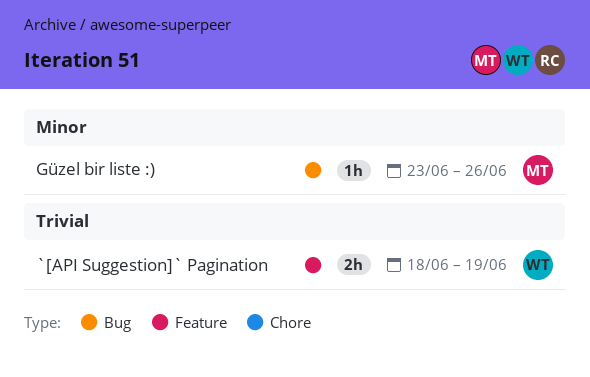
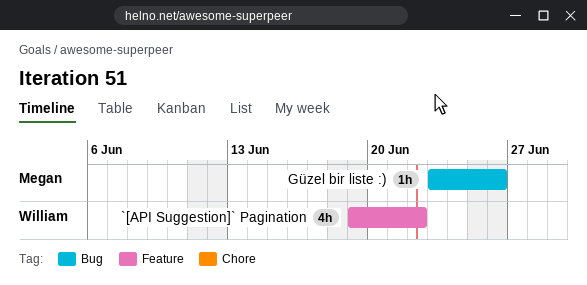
`[API Suggestion]` Pagination, estimate: 2h -> 4h
`[API Suggestion]` Pagination, start: Jun 18 -> Jun 19
`[API Suggestion]` Pagination, due: Jun 19 -> Jun 22

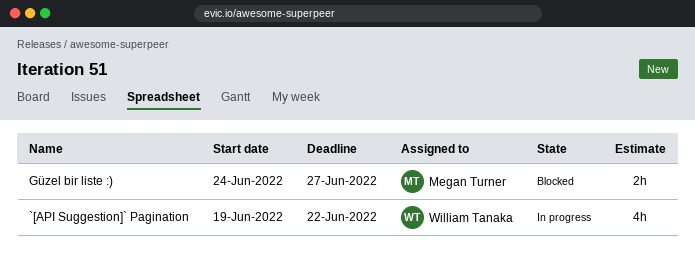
Güzel bir liste :), estimate: 1h -> 2h
Güzel bir liste :), start: Jun 23 -> Jun 24
Güzel bir liste :), due: Jun 26 -> Jun 27

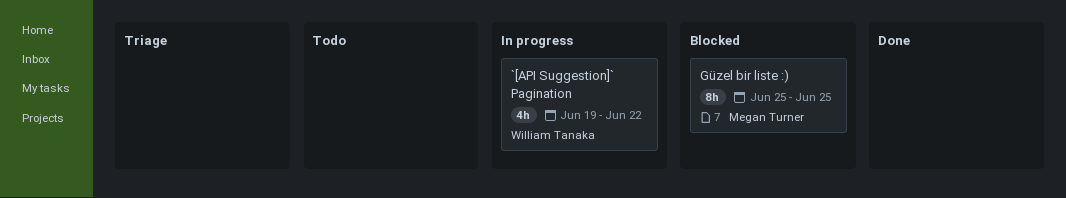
Güzel bir liste :), estimate: 2h -> 8h
Güzel bir liste :), start: Jun 24 -> Jun 25
Güzel bir liste :), due: Jun 27 -> Jun 25

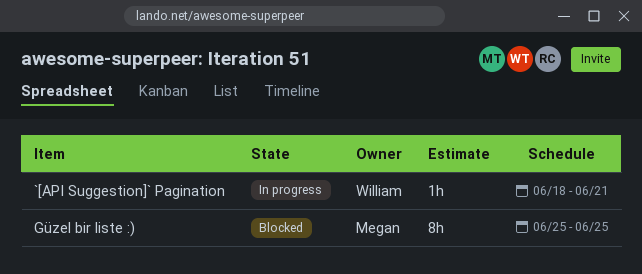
`[API Suggestion]` Pagination, estimate: 4h -> 1h
`[API Suggestion]` Pagination, start: Jun 19 -> Jun 18
`[API Suggestion]` Pagination, due: Jun 22 -> Jun 21

